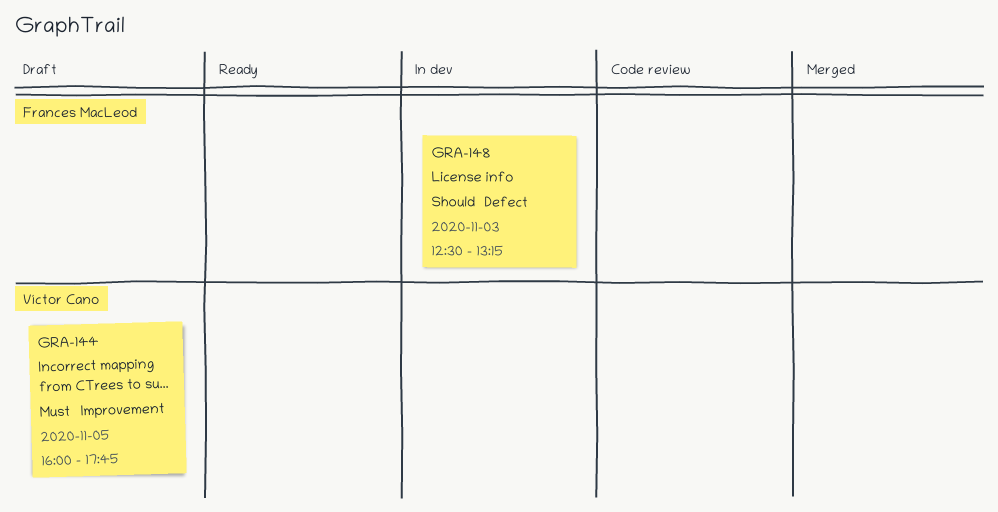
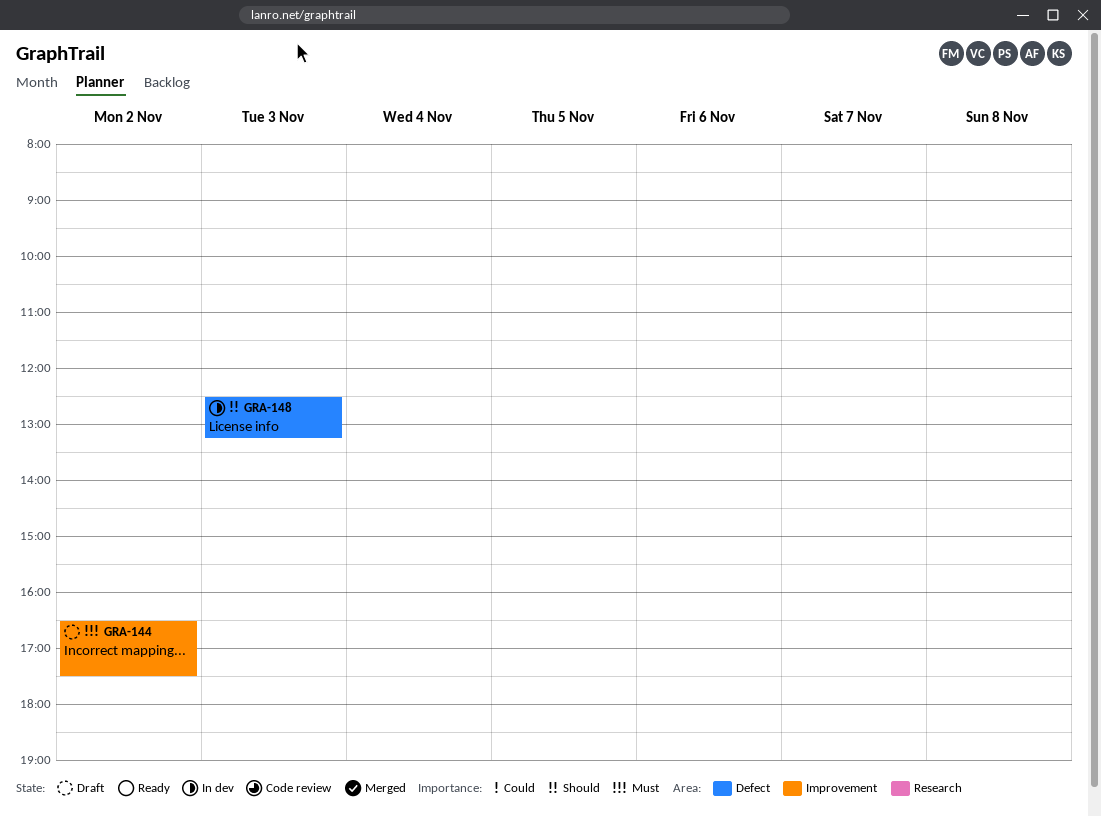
GRA-144, day: Nov 5 -> Nov 2
GRA-144, begins: 16:00 -> 16:30
GRA-144, ends: 17:45 -> 17:30

